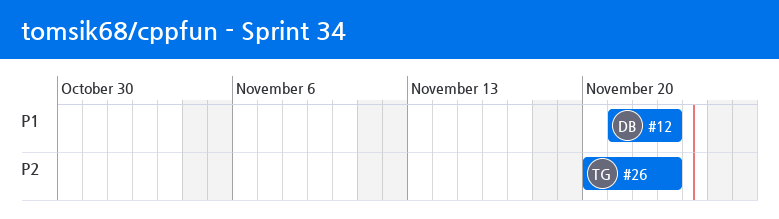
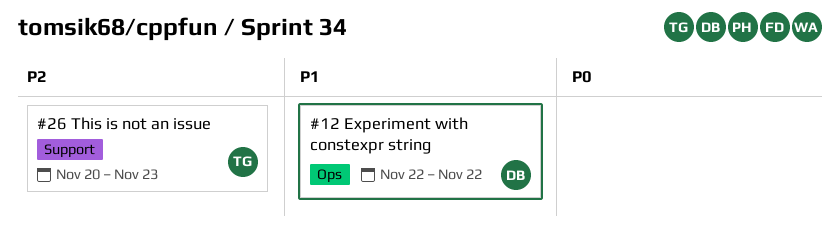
#12, start: Nov 21 -> Nov 22
#12, due: Nov 23 -> Nov 22

